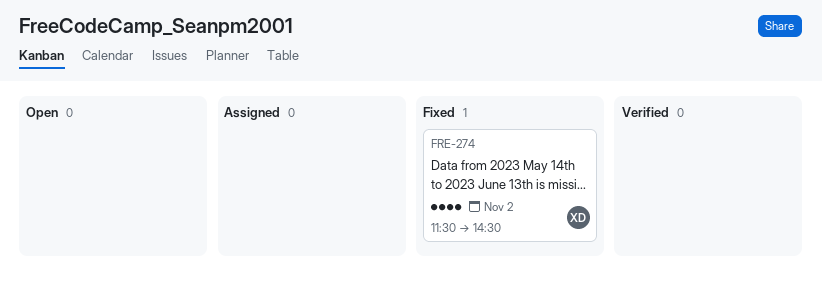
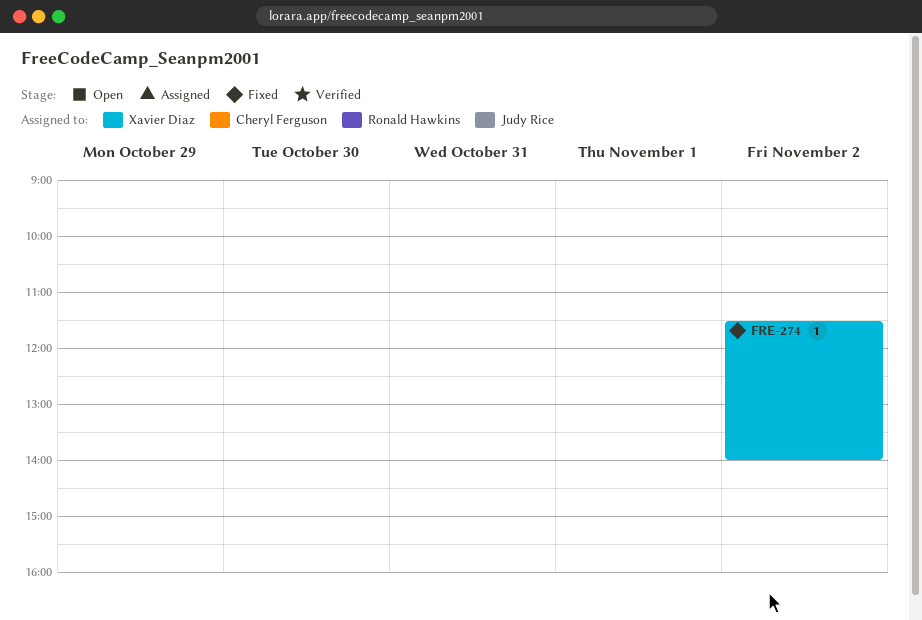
FRE-274, estimate: 4 -> 1
FRE-274, ends: 14:30 -> 14:00

